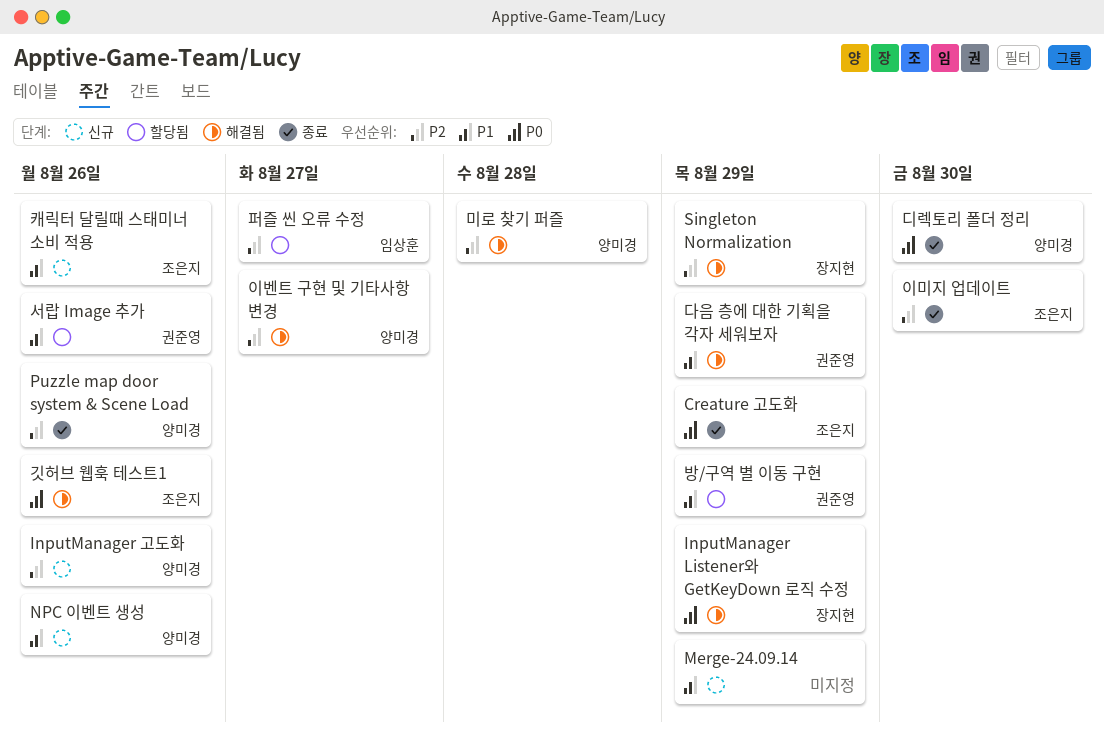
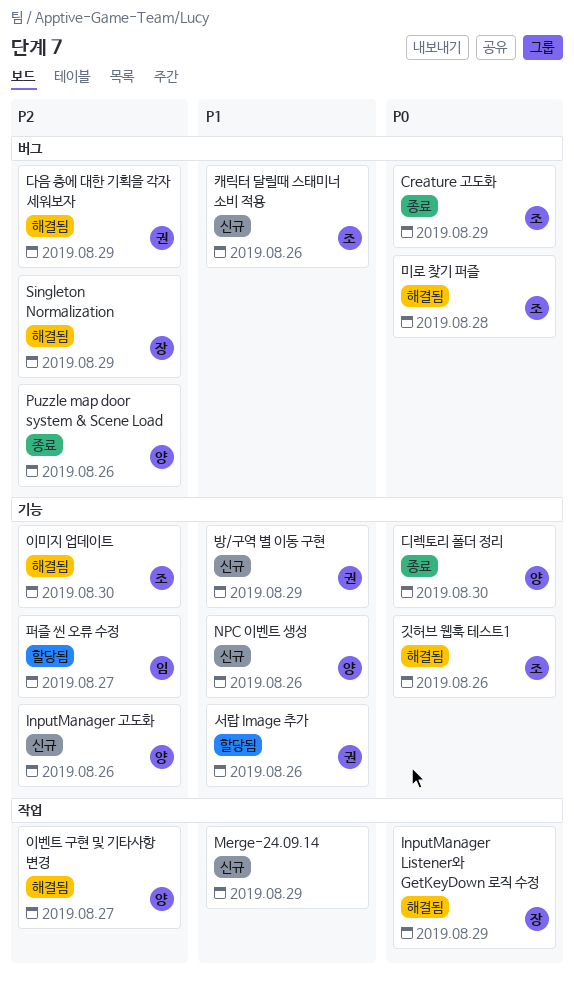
다음 층에 대한 기획을 각자 세워보자, priority: P1 -> P2
미로 찾기 퍼즐, owner: 양미경 -> 조은지
미로 찾기 퍼즐, priority: P2 -> P0
방/구역 별 이동 구현, status: 할당됨 -> 신규
이미지 업데이트, status: 종료 -> 해결됨

